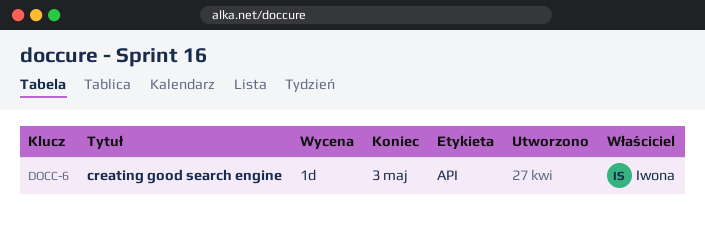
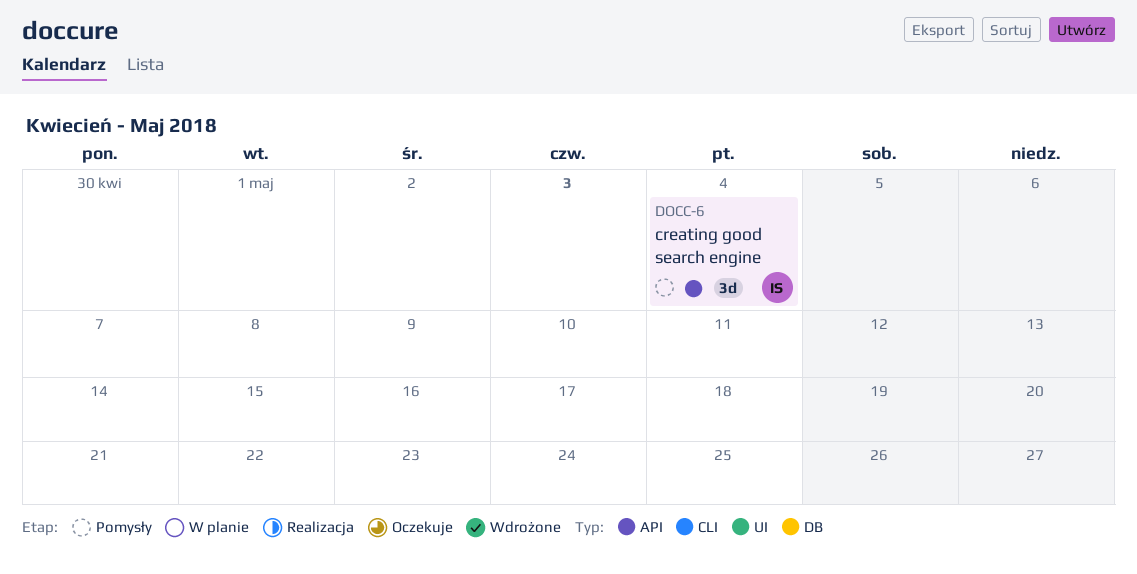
DOCC-6, estimate: 1d -> 3d
DOCC-6, due: May 3 -> May 4

